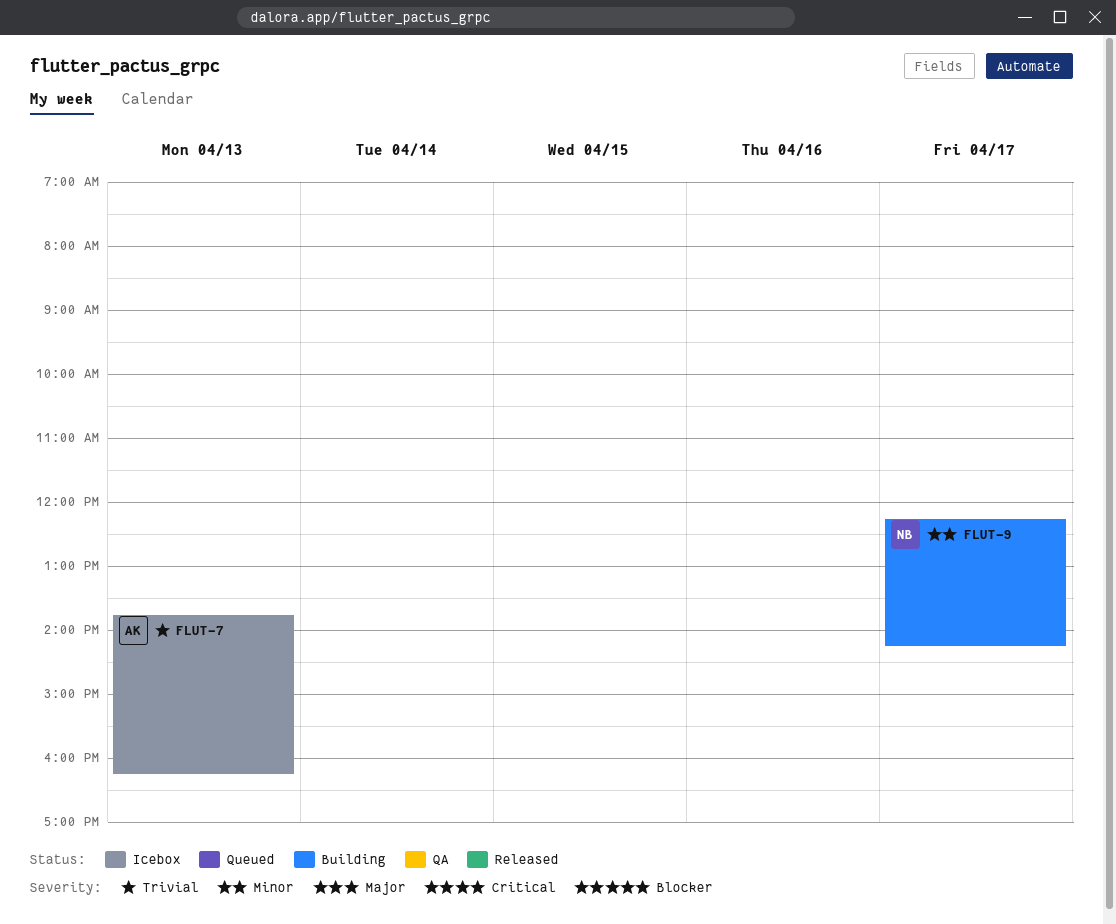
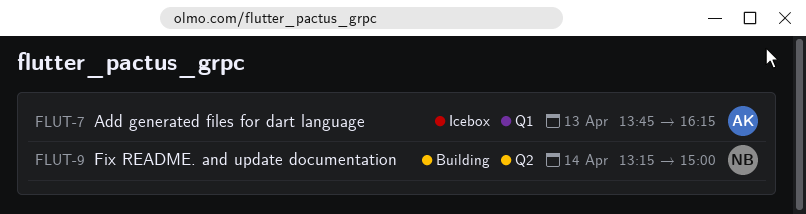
FLUT-9, day: Apr 17 -> Apr 14
FLUT-9, begins: 12:15 -> 13:15
FLUT-9, ends: 14:15 -> 15:00

